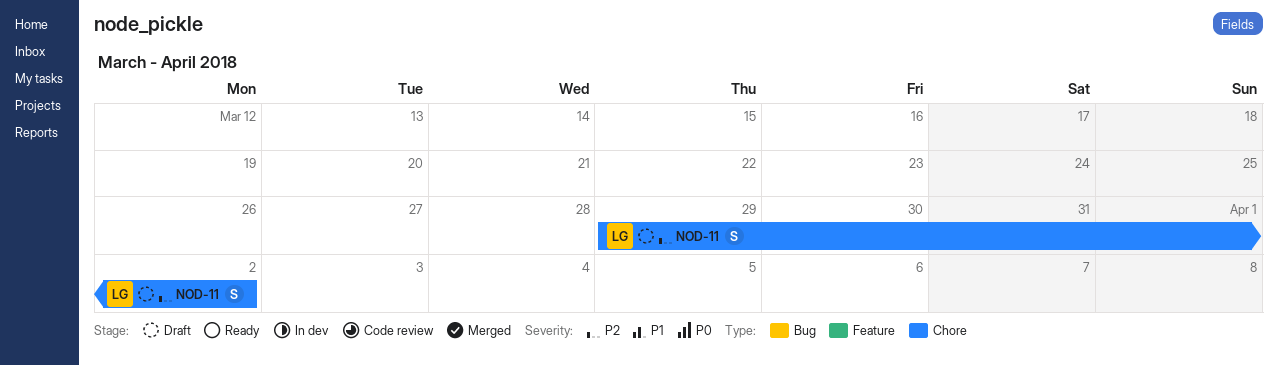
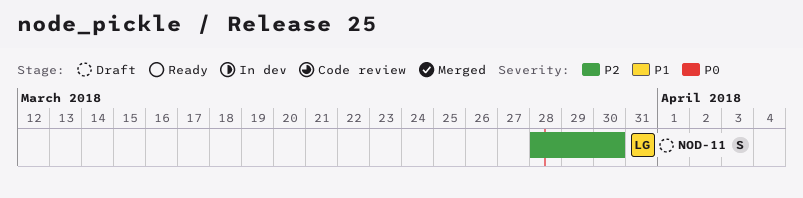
NOD-11, start: Mar 29 -> Mar 28
NOD-11, due: Apr 2 -> Mar 30

